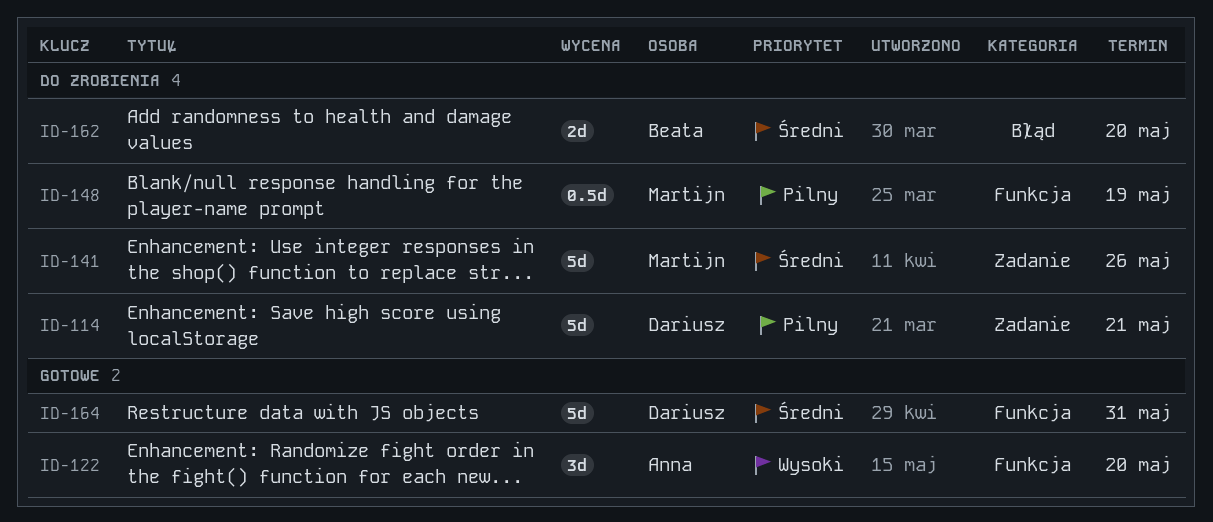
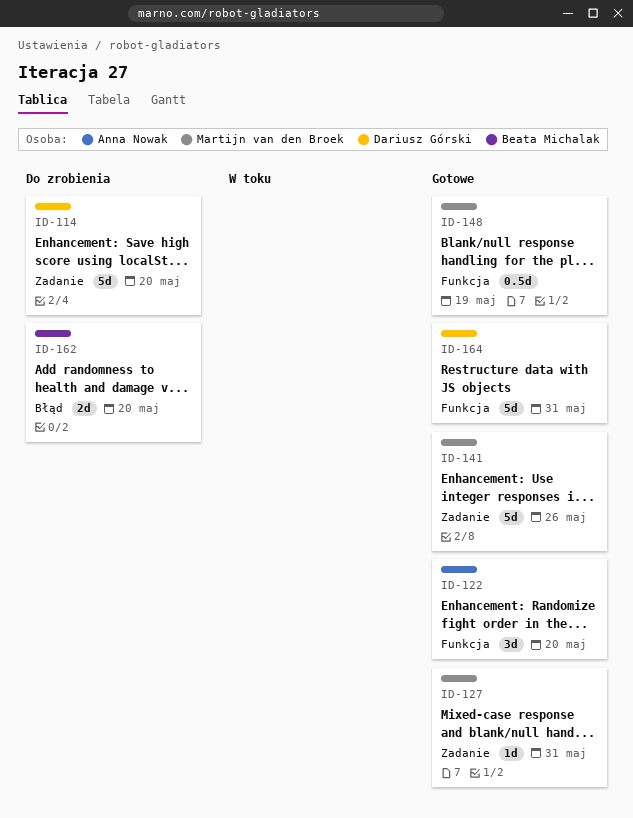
ID-114, due: May 21 -> May 20
ID-127: none -> present
ID-141, status: Do zrobienia -> Gotowe
ID-148, status: Do zrobienia -> Gotowe

